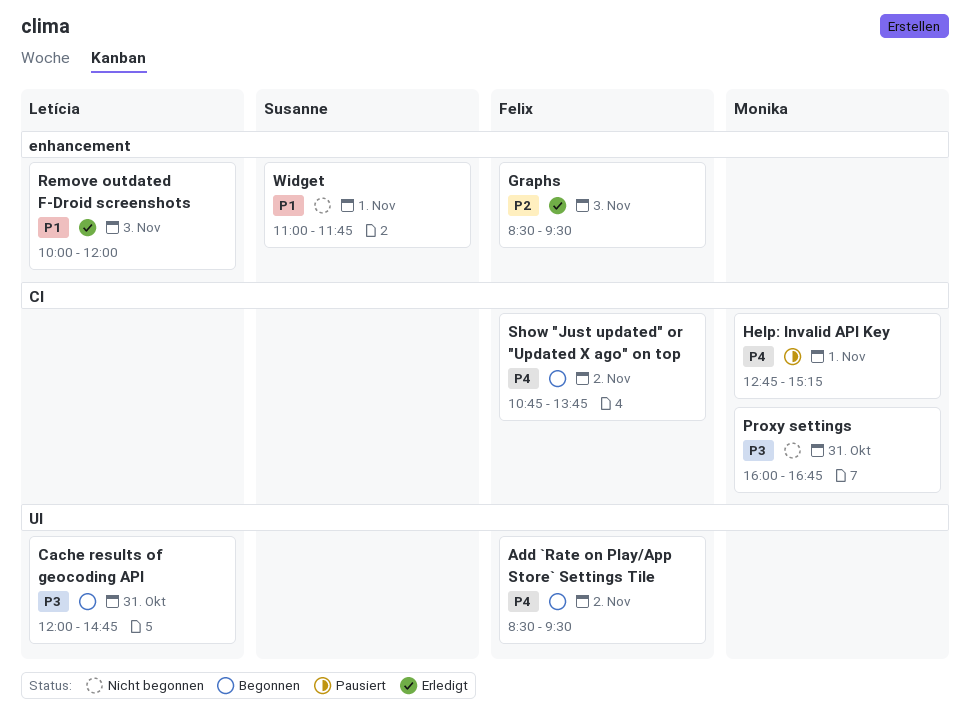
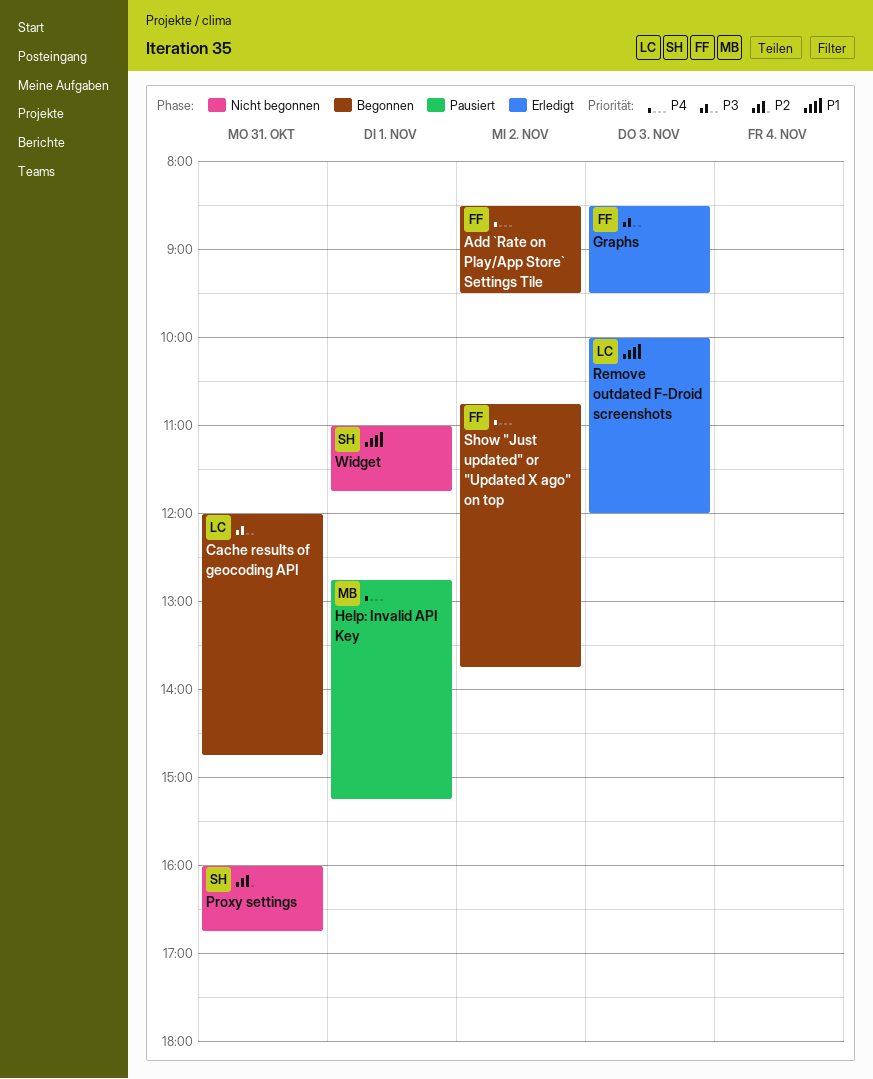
Graphs, priority: P2 -> P3
Proxy settings, owner: Monika -> Susanne
Proxy settings, priority: P3 -> P2

